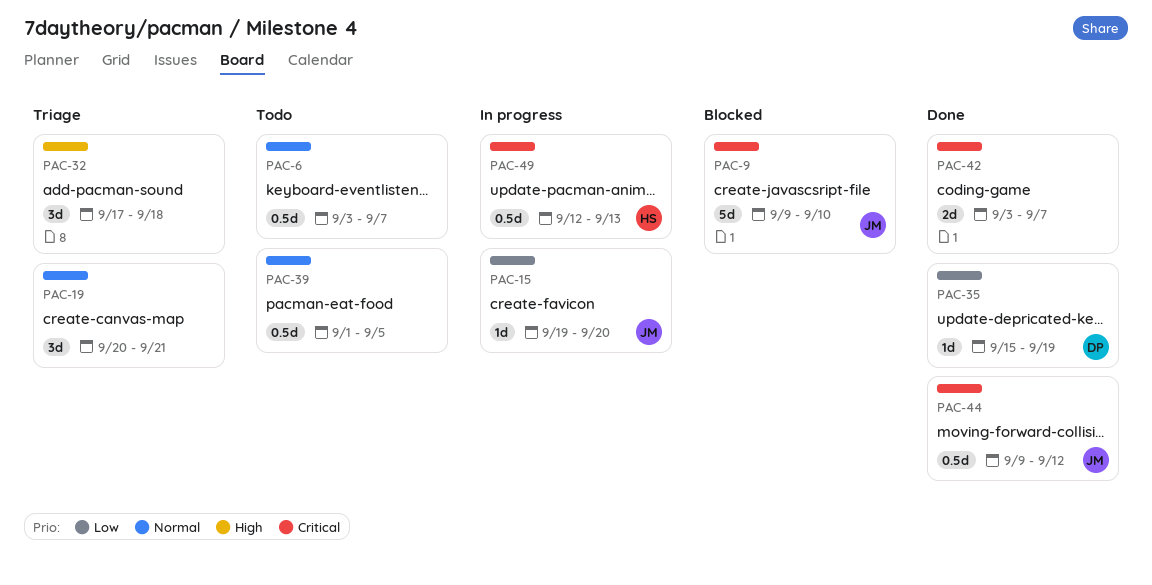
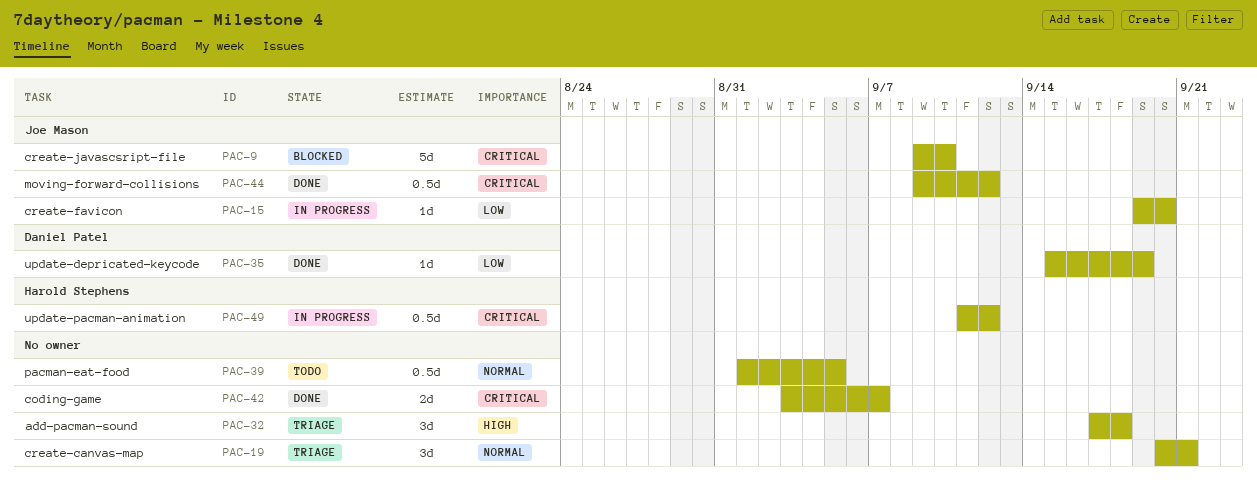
PAC-6: present -> none
PAC-49, start: Sep 12 -> Sep 11
PAC-49, due: Sep 13 -> Sep 12

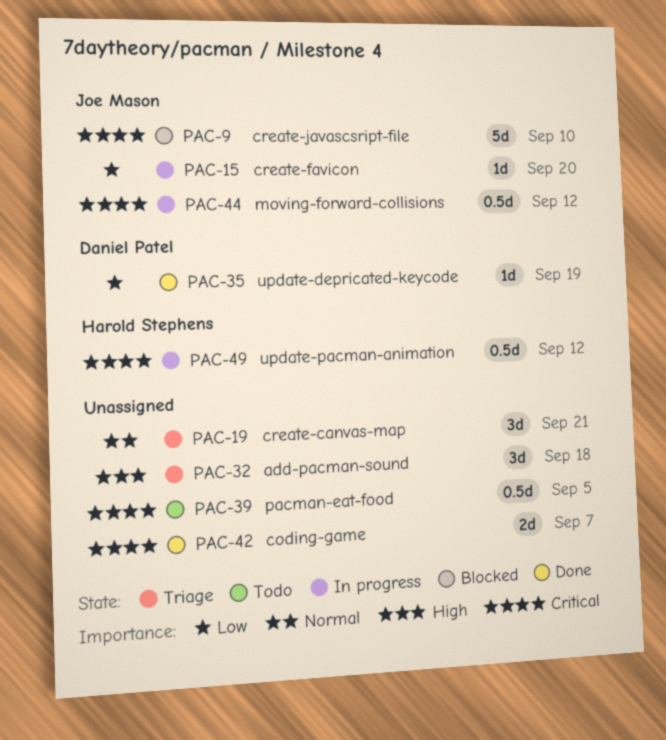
PAC-39, priority: Normal -> Critical
PAC-44, status: Done -> In progress

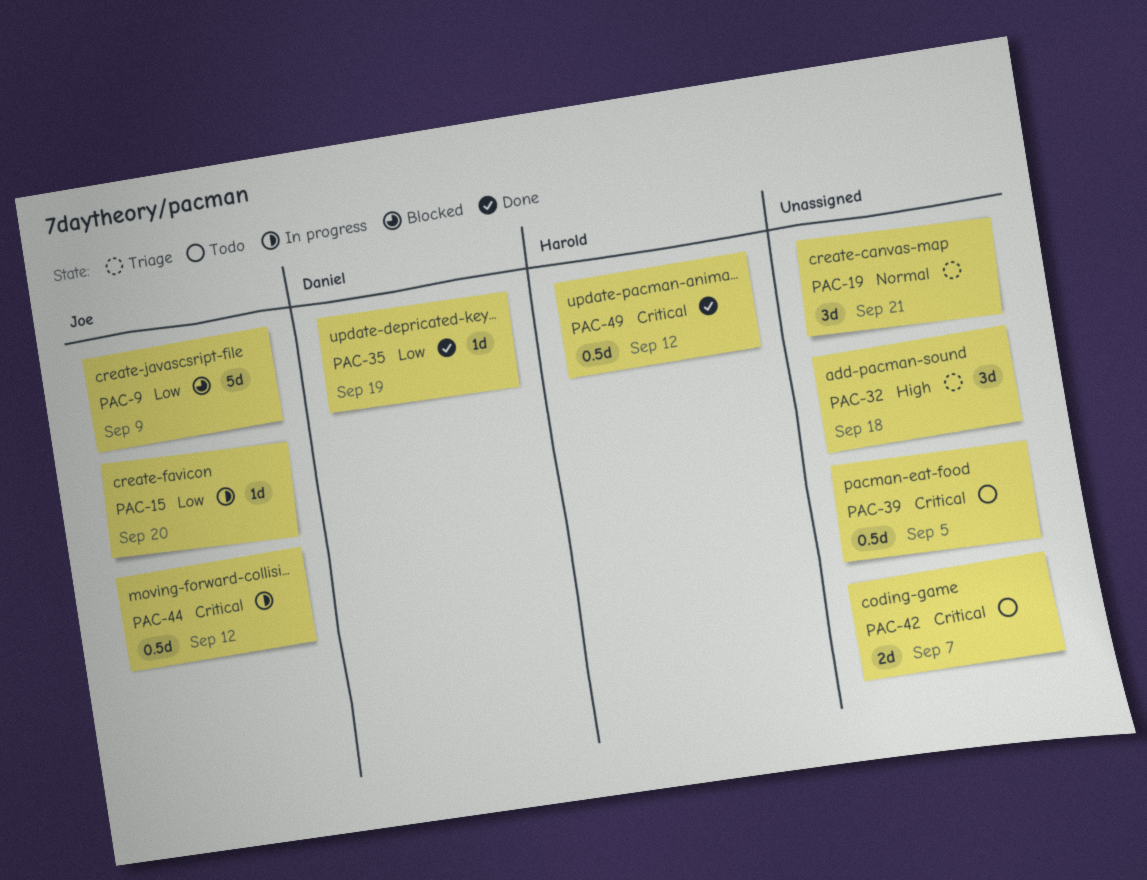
PAC-9, priority: Critical -> Low
PAC-9, due: Sep 10 -> Sep 9
PAC-42, status: Done -> Todo
PAC-49, status: In progress -> Done

